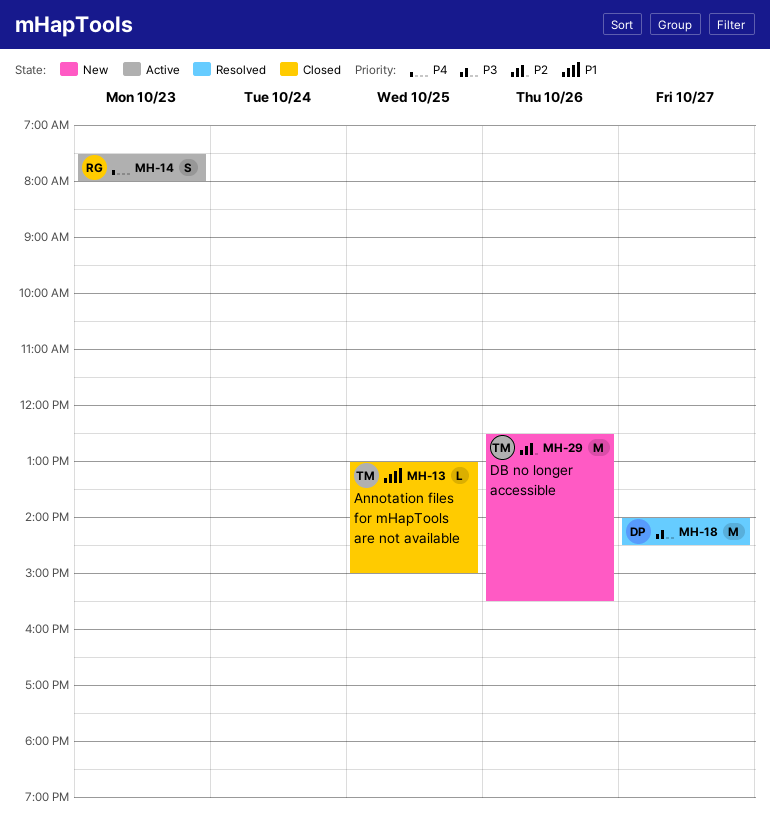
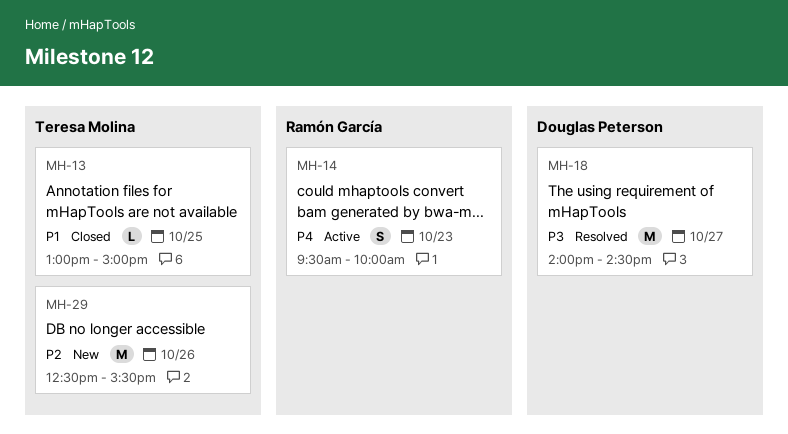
MH-14, begins: 07:30 -> 09:30
MH-14, ends: 08:00 -> 10:00

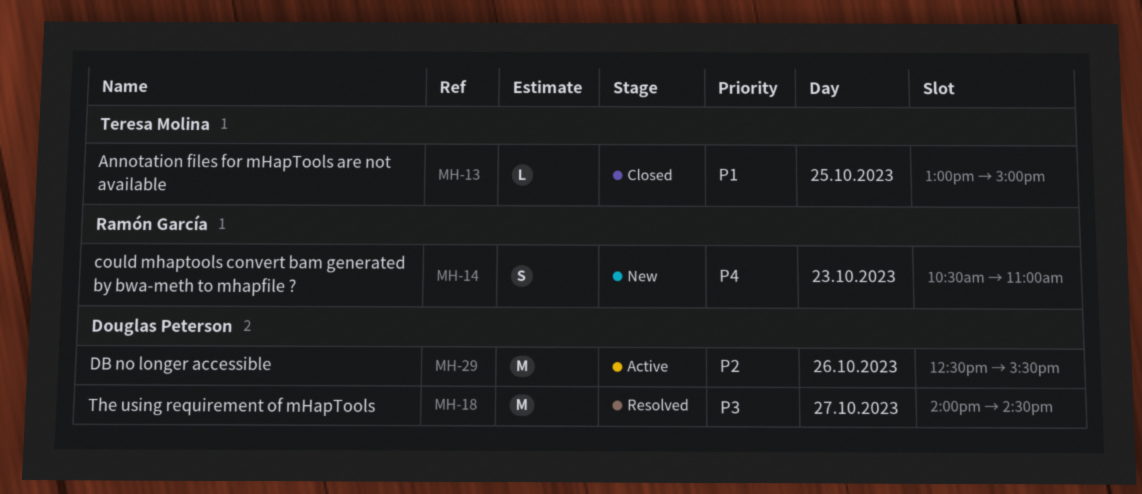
MH-14, status: Active -> New
MH-14, begins: 09:30 -> 10:30
MH-14, ends: 10:00 -> 11:00
MH-29, status: New -> Active
MH-29, owner: Teresa Molina -> Douglas Peterson

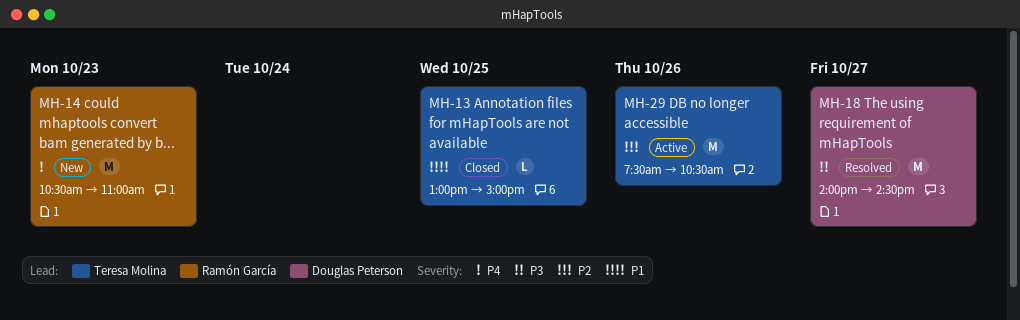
MH-14, estimate: S -> M
MH-29, owner: Douglas Peterson -> Teresa Molina
MH-29, begins: 12:30 -> 07:30
MH-29, ends: 15:30 -> 10:30

